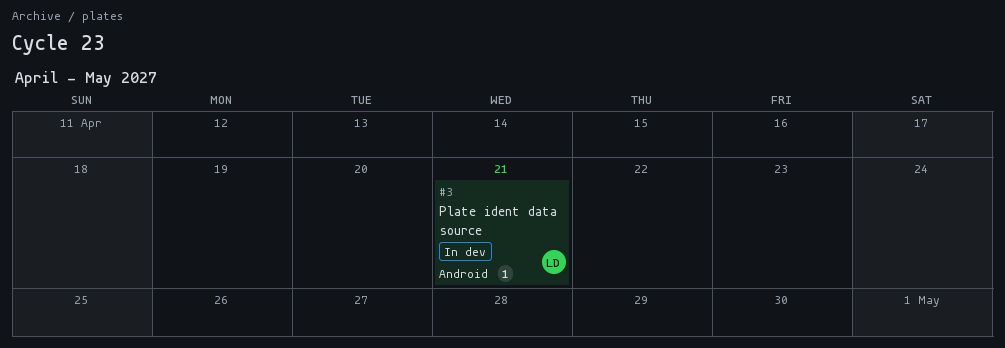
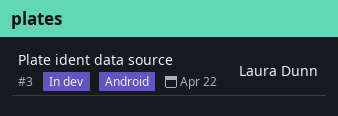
#3, due: Apr 21 -> Apr 22

